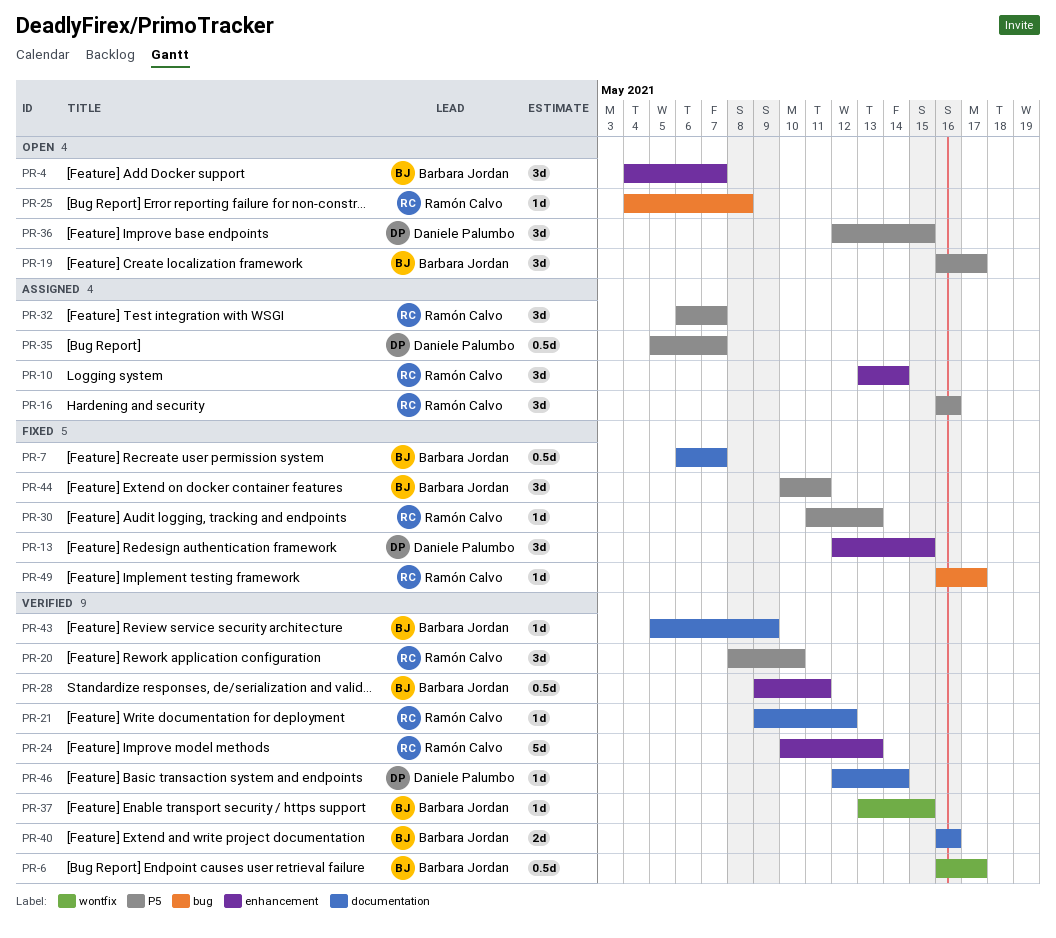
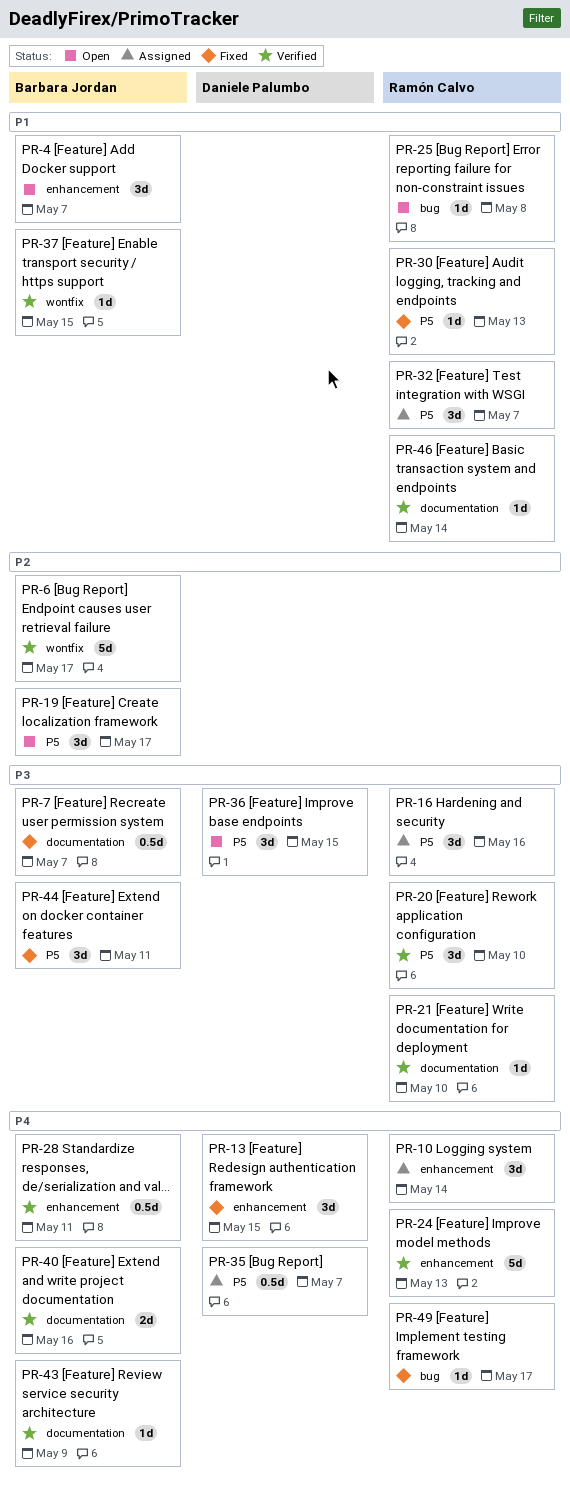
PR-6, estimate: 0.5d -> 5d
PR-21, due: May 12 -> May 10
PR-46, owner: Daniele Palumbo -> Ramón Calvo

